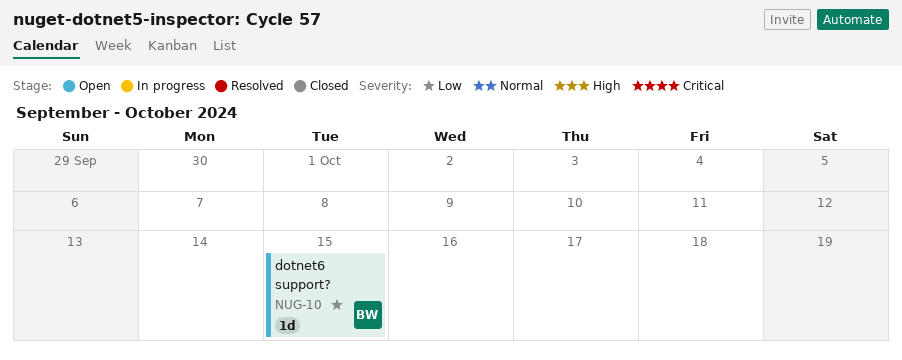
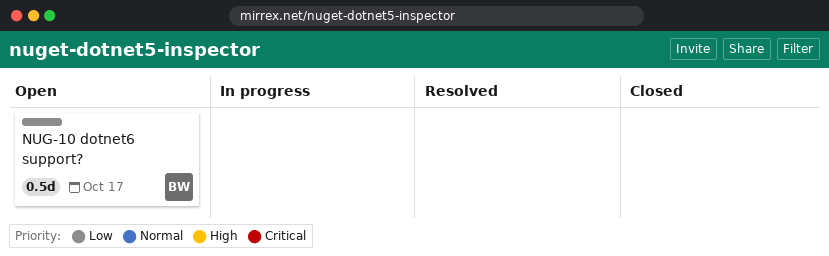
NUG-10, estimate: 1d -> 0.5d
NUG-10, due: Oct 15 -> Oct 17

